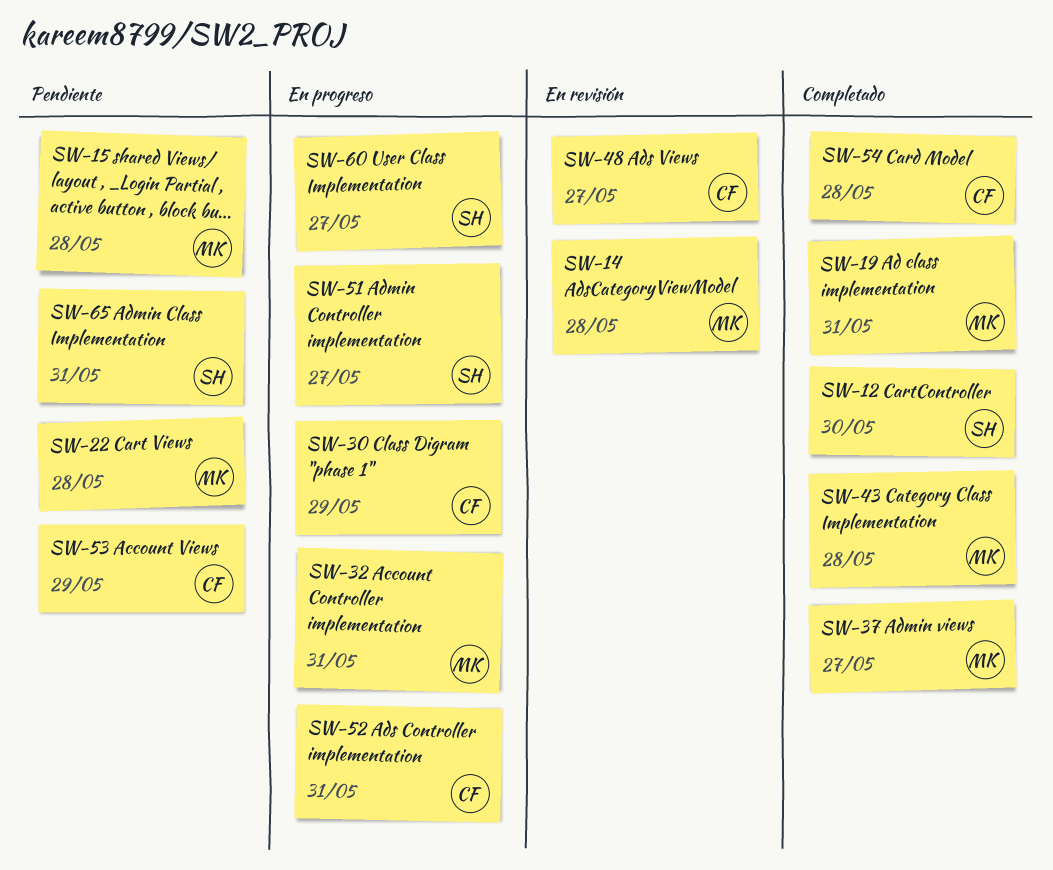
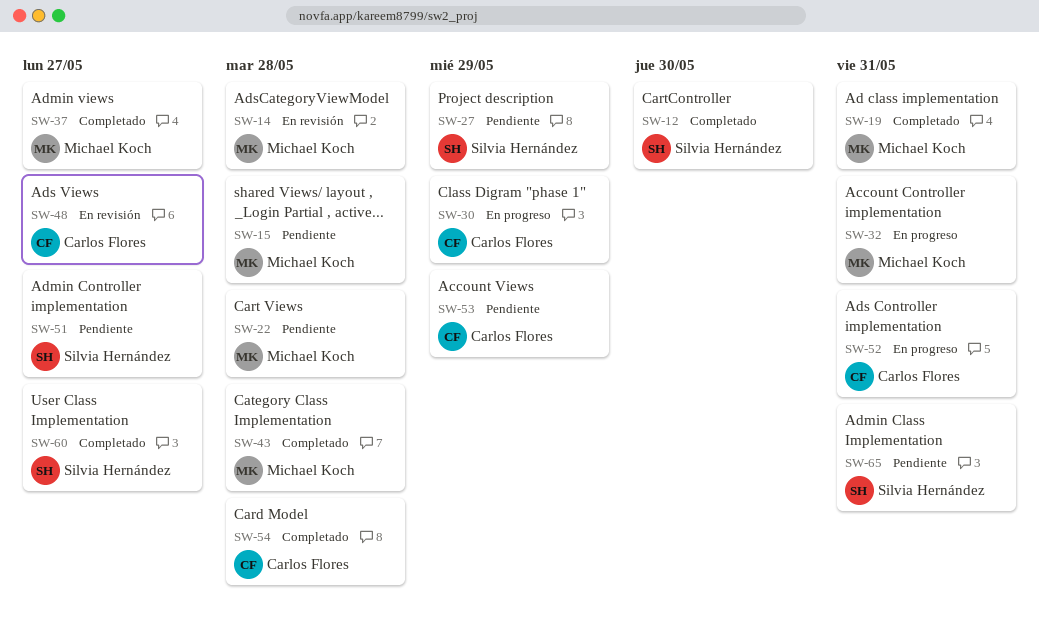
SW-27: none -> present
SW-51, status: En progreso -> Pendiente
SW-60, status: En progreso -> Completado

